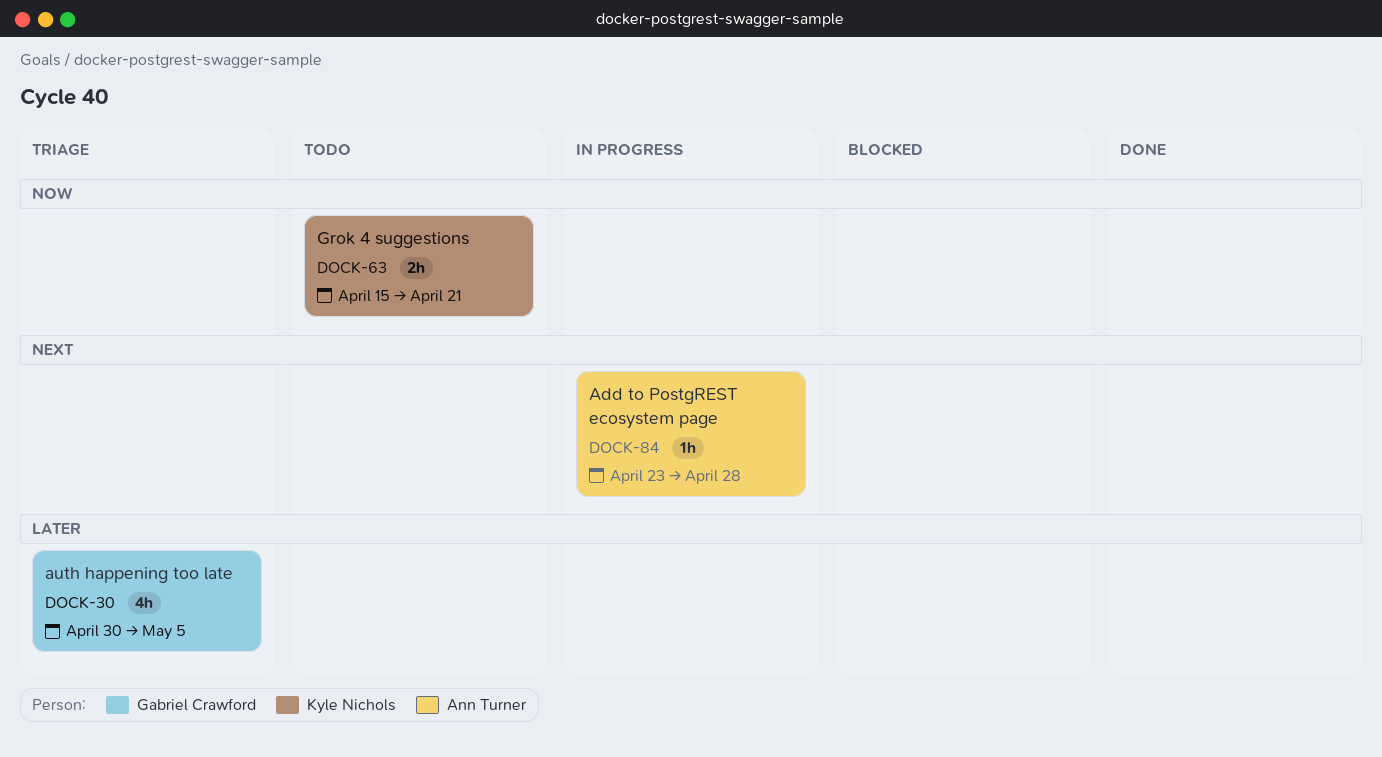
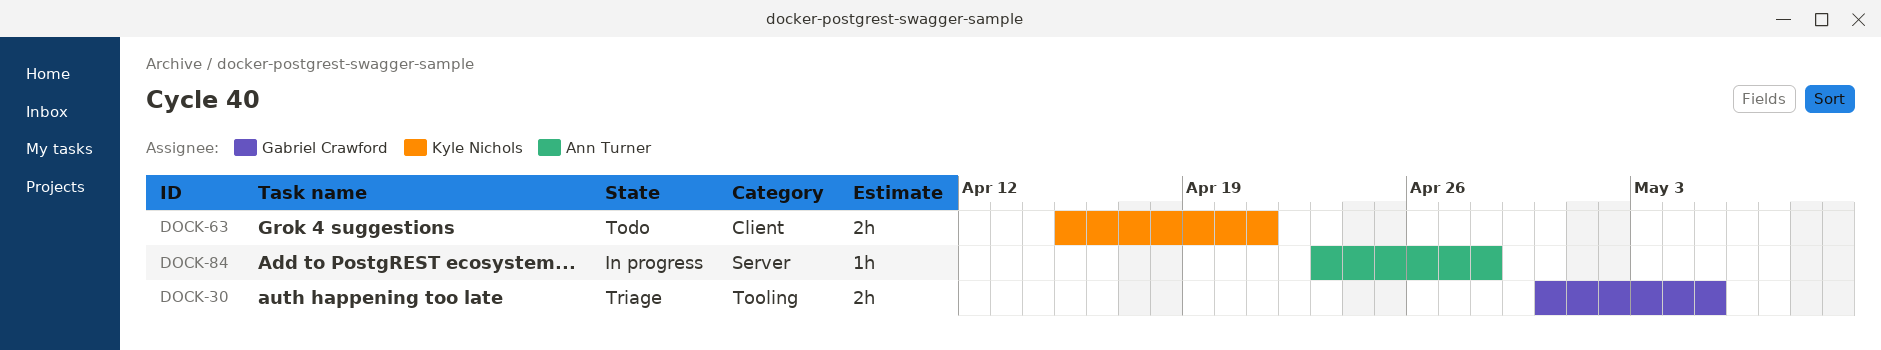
DOCK-30, estimate: 4h -> 2h

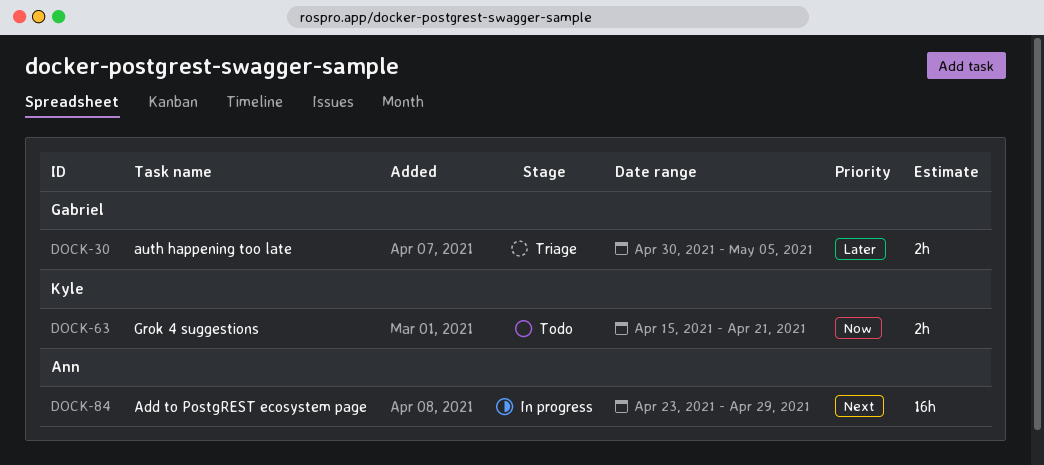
DOCK-84, estimate: 1h -> 16h
DOCK-84, due: Apr 28 -> Apr 29

